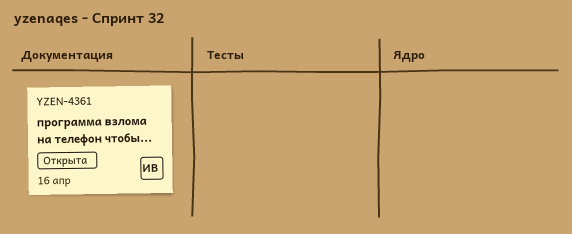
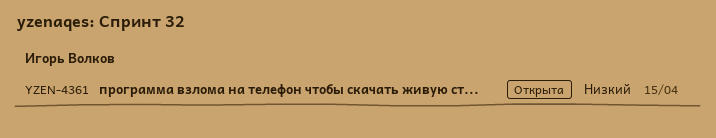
YZEN-4361, due: Apr 16 -> Apr 15

